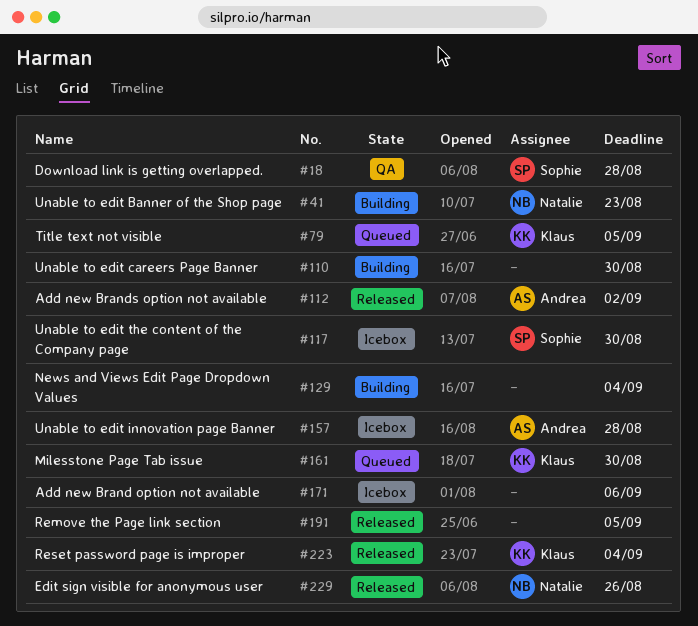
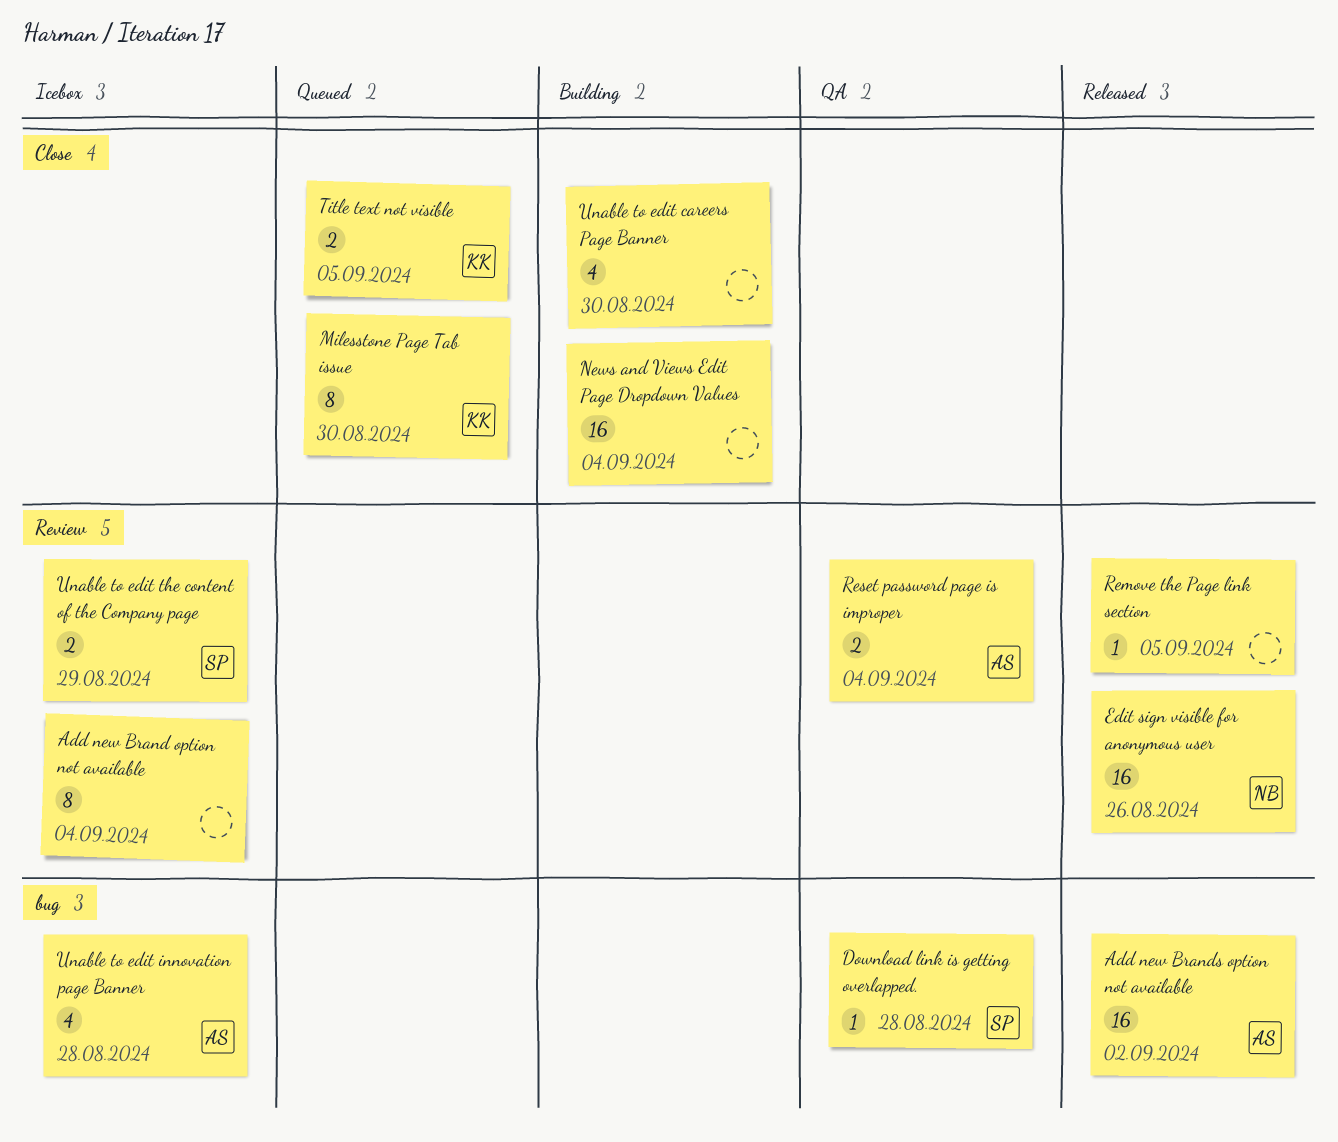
Add new Brand option not available, due: Sep 6 -> Sep 4
Reset password page is improper, status: Released -> QA
Reset password page is improper, owner: Klaus -> Andrea
Unable to edit Banner of the Shop page: present -> none
Unable to edit the content of the Company page, due: Aug 30 -> Aug 29

